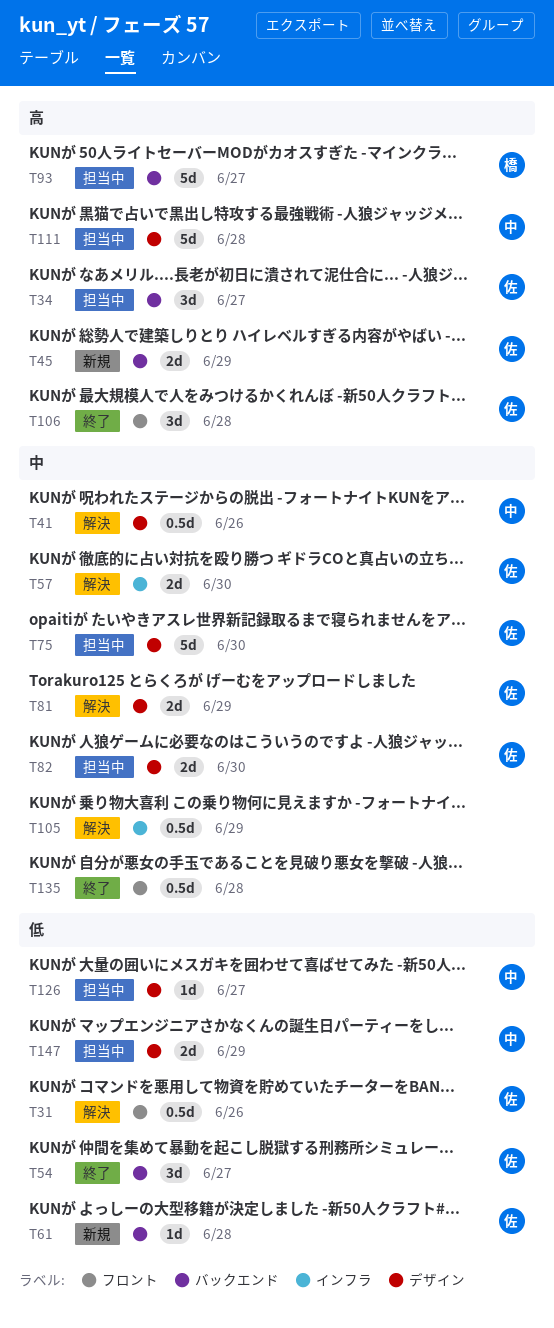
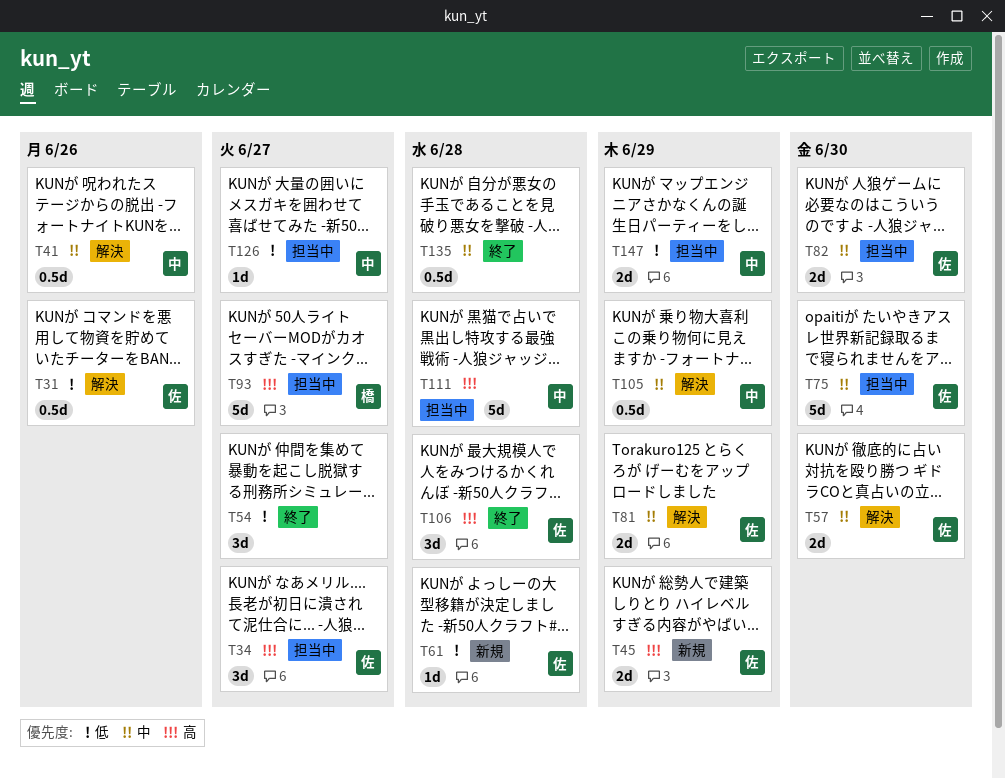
T54, owner: 佐 -> none
T105, owner: none -> 中

